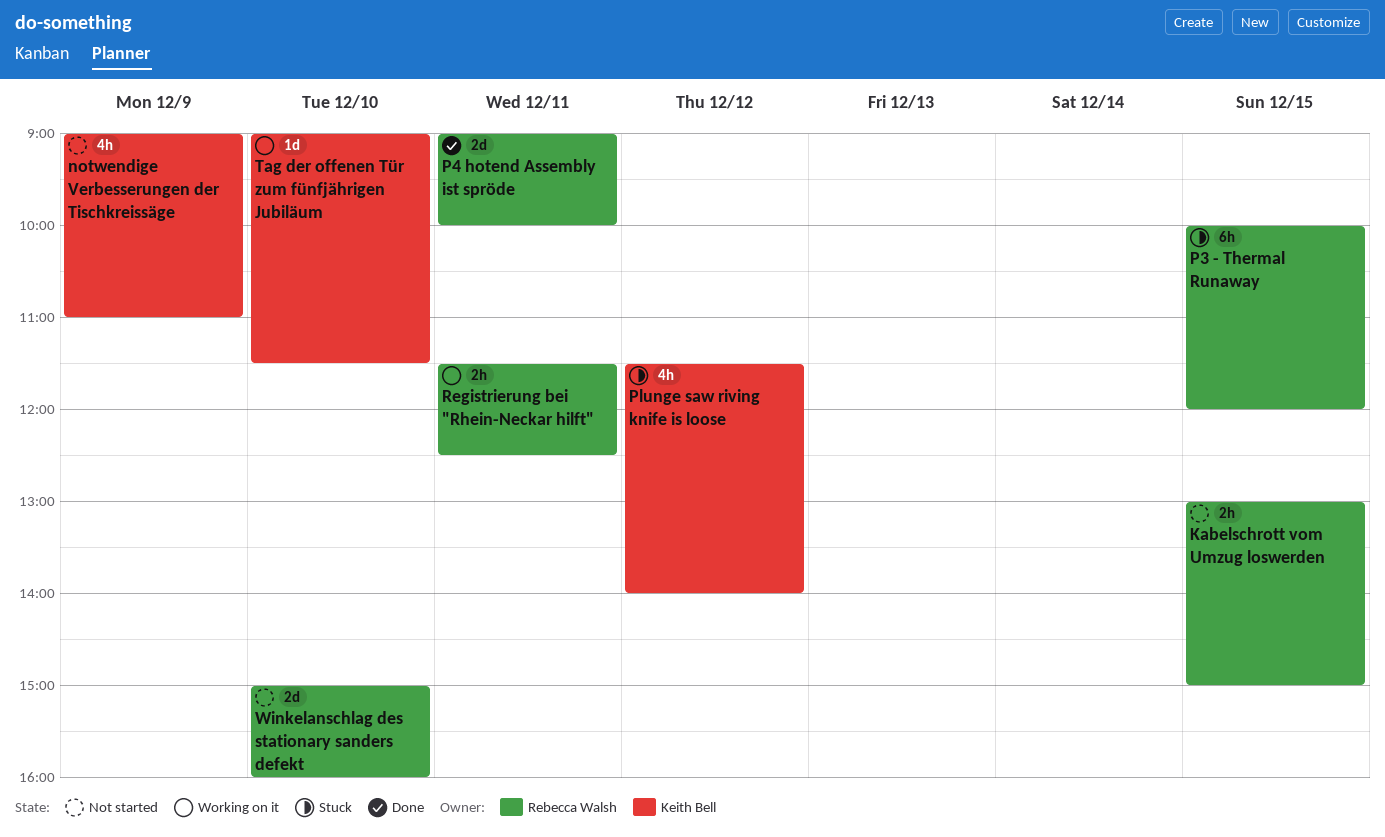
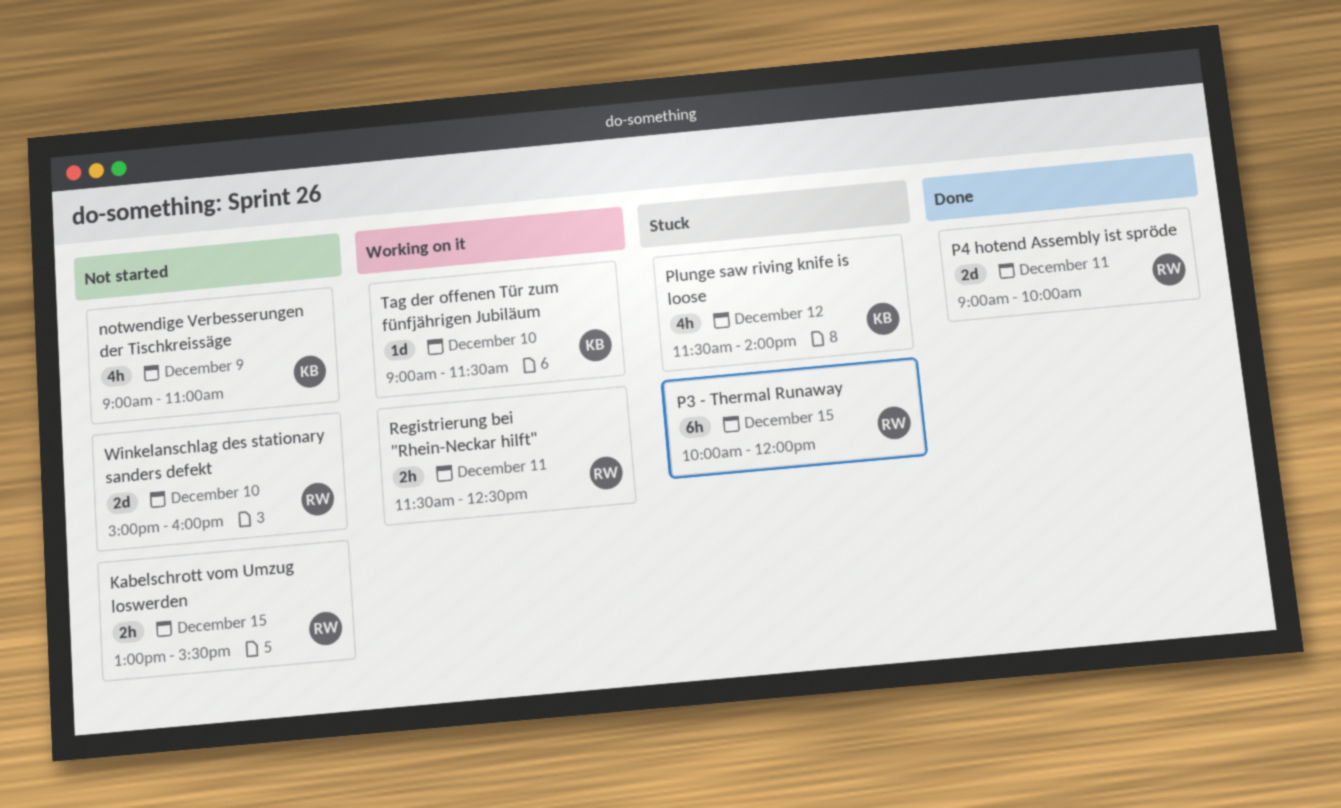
Kabelschrott vom Umzug loswerden, ends: 15:00 -> 15:30

